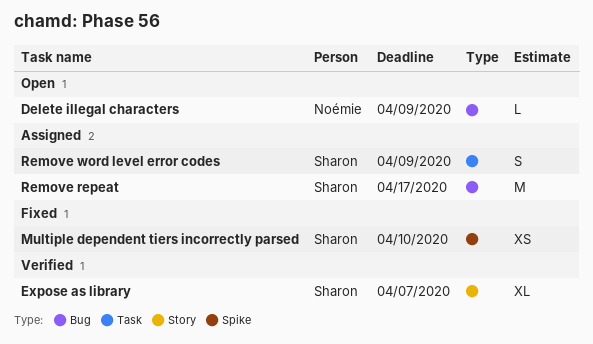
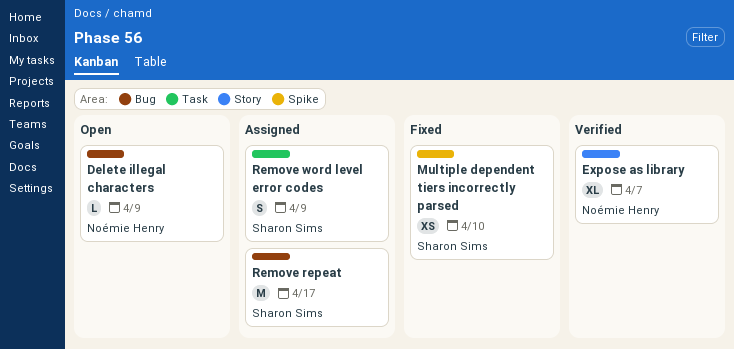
Expose as library, owner: Sharon Sims -> Noémie Henry

